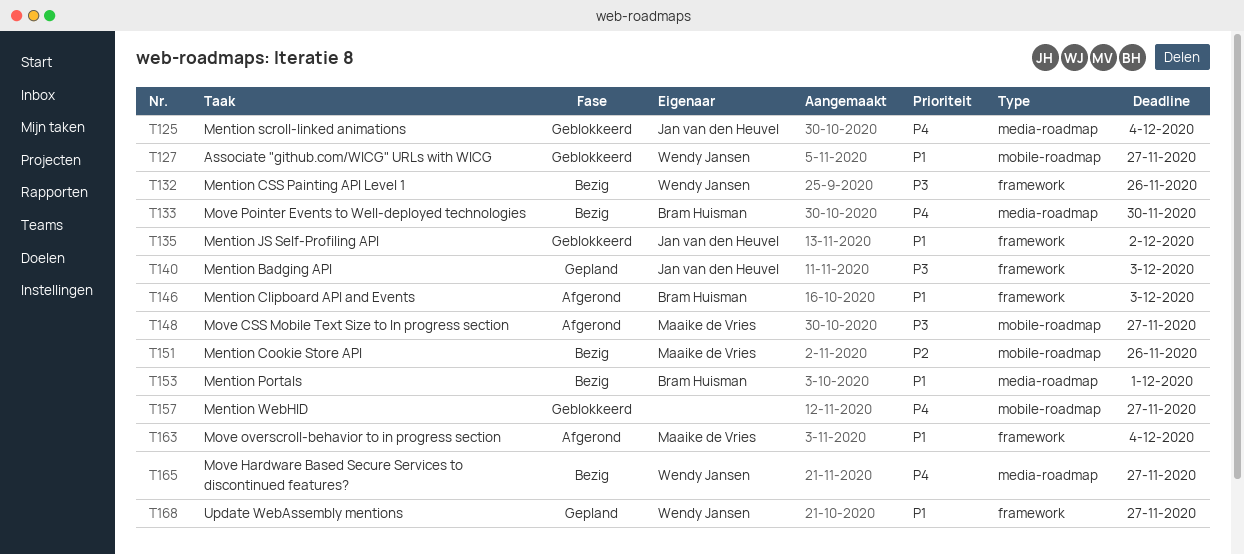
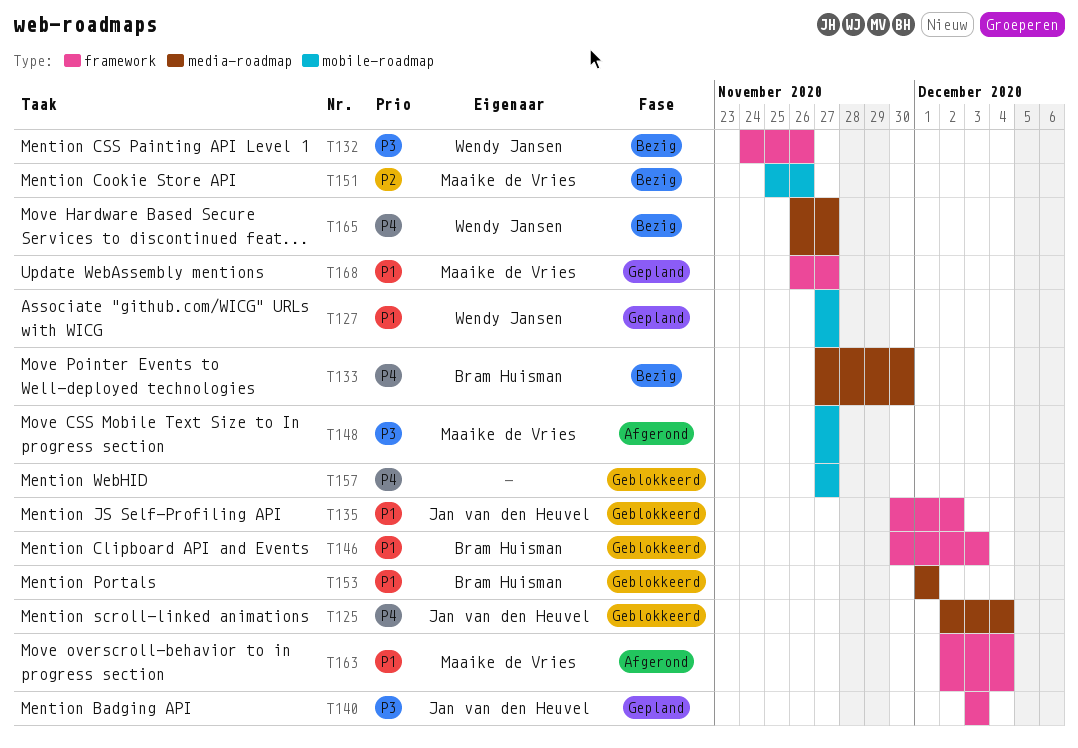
T127, status: Geblokkeerd -> Gepland
T146, status: Afgerond -> Geblokkeerd
T153, status: Bezig -> Geblokkeerd
T168, owner: Wendy Jansen -> Maaike de Vries

